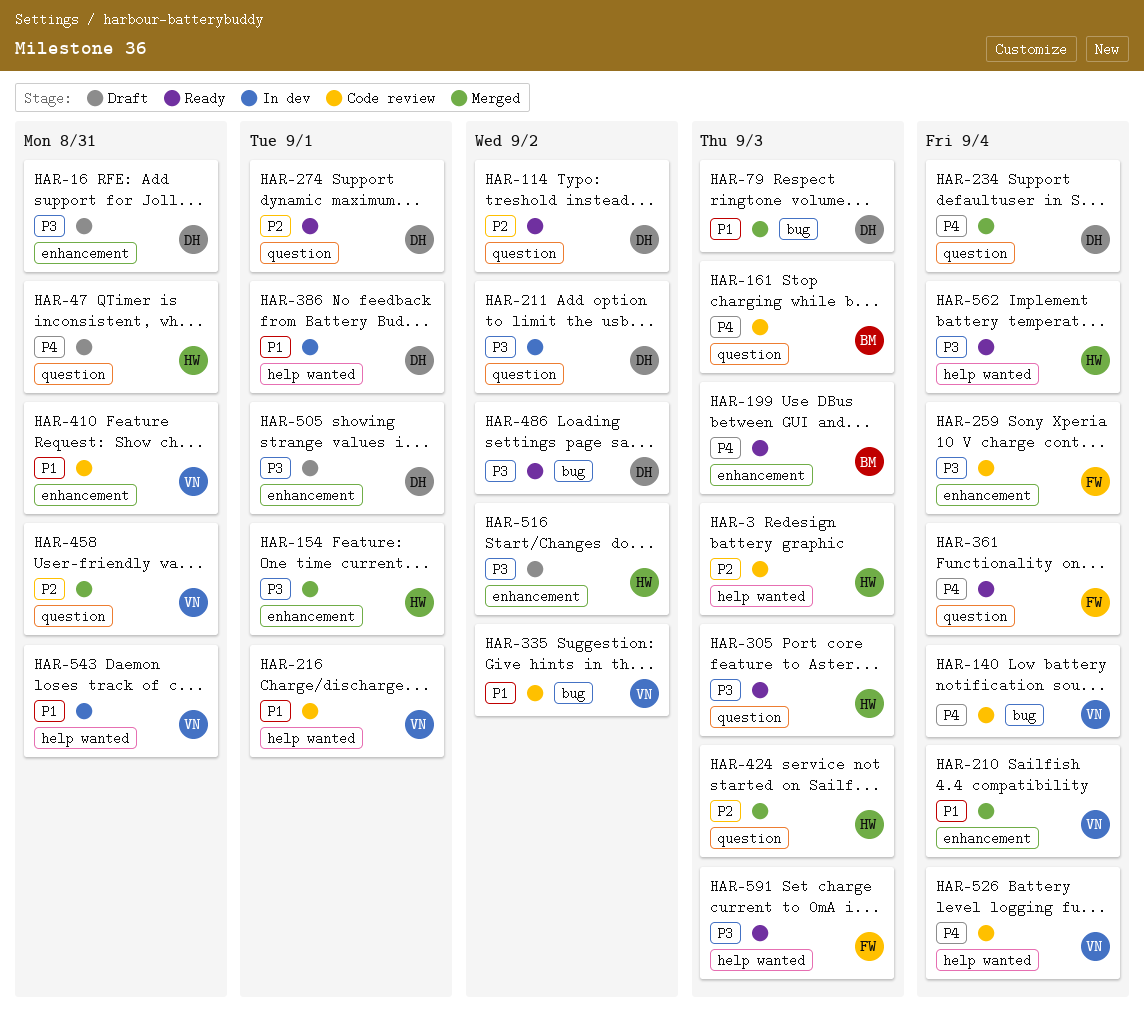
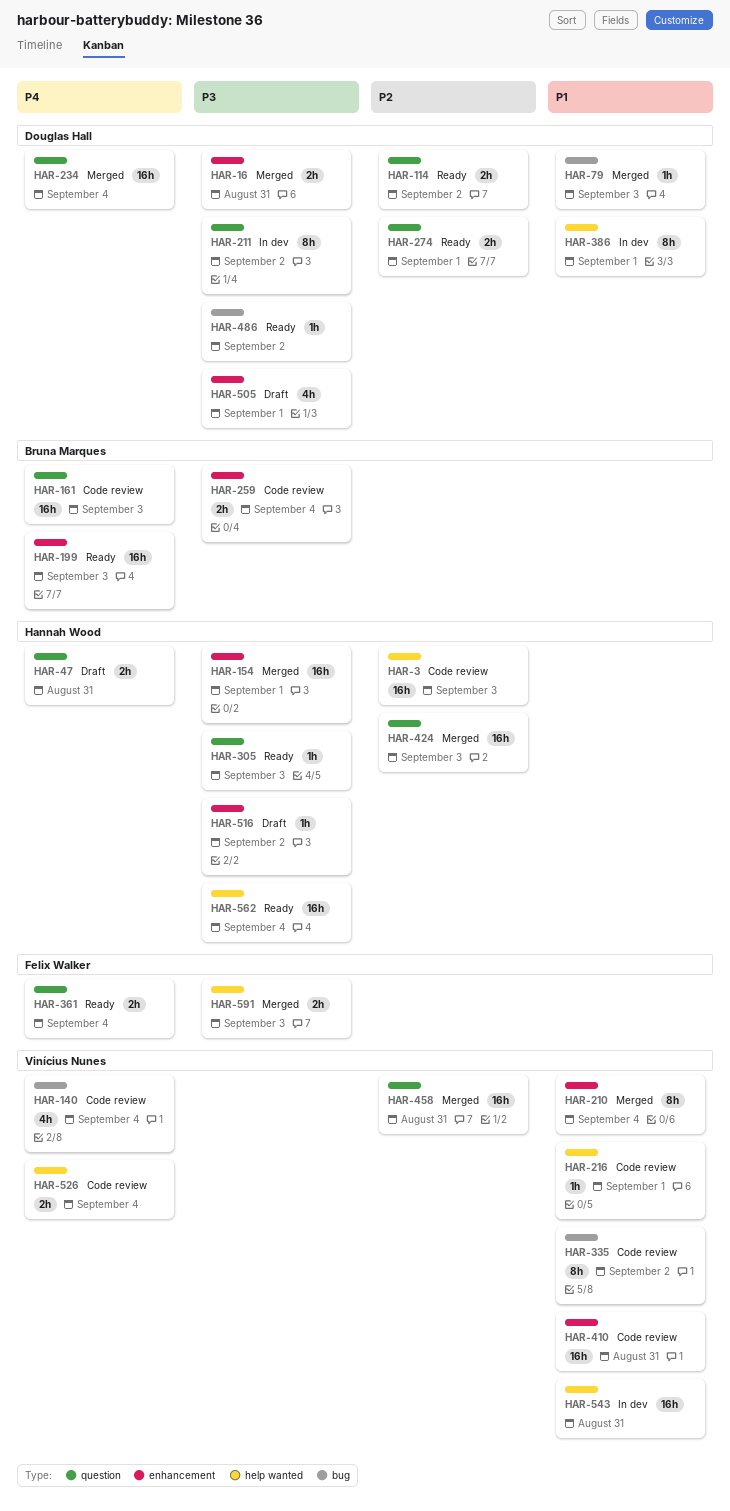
HAR-16, status: Draft -> Merged
HAR-259, owner: Felix Walker -> Bruna Marques
HAR-591, status: Ready -> Merged

